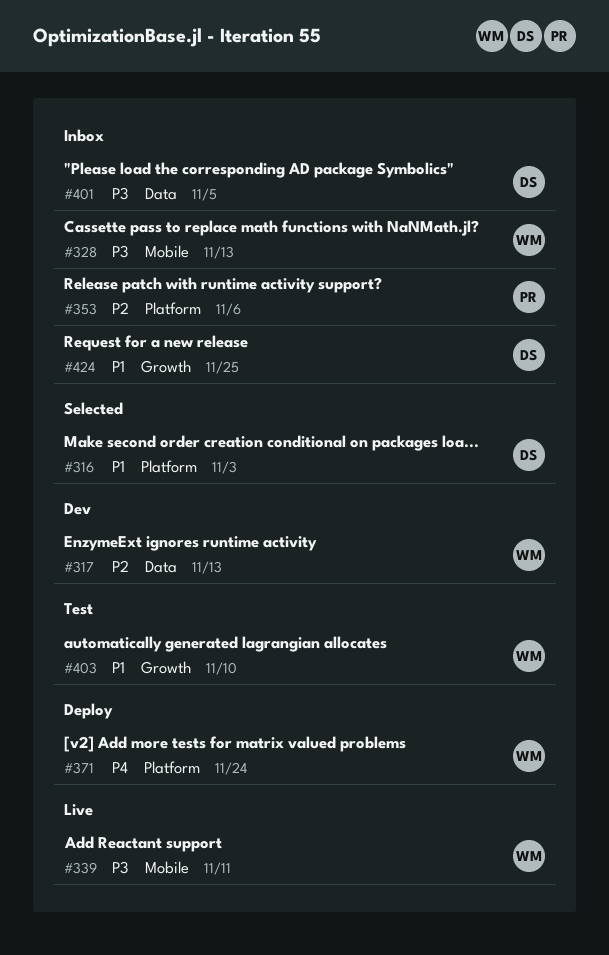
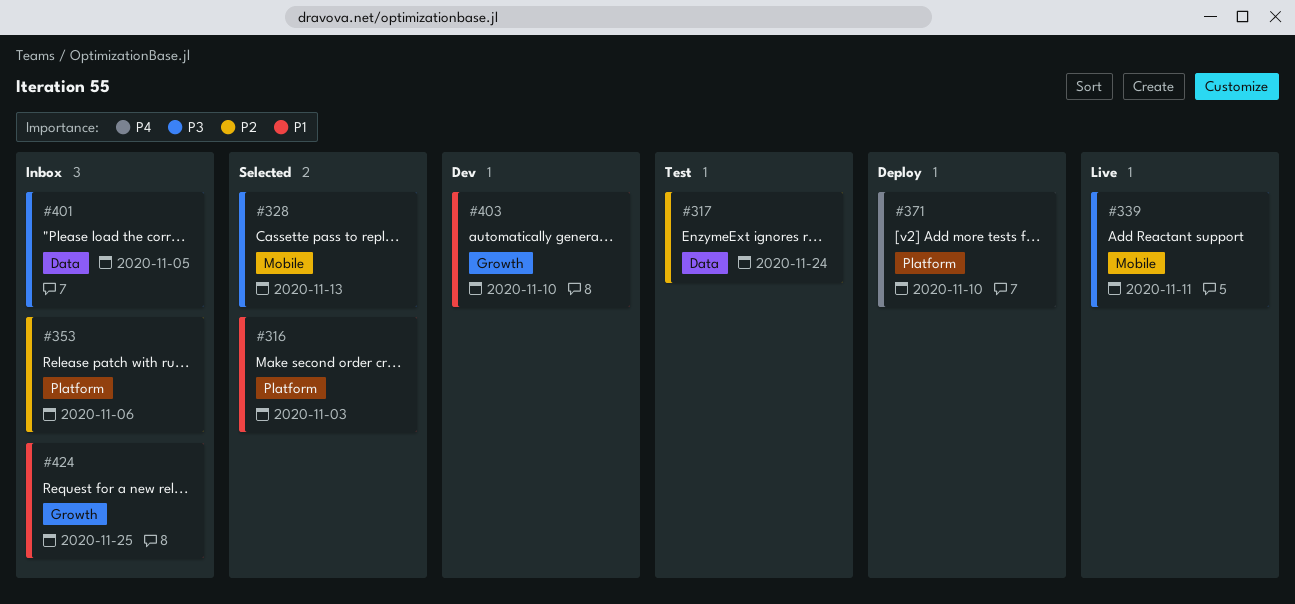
#317, status: Dev -> Test
#317, due: Nov 13 -> Nov 24
#328, status: Inbox -> Selected
#371, due: Nov 24 -> Nov 10
#403, status: Test -> Dev

